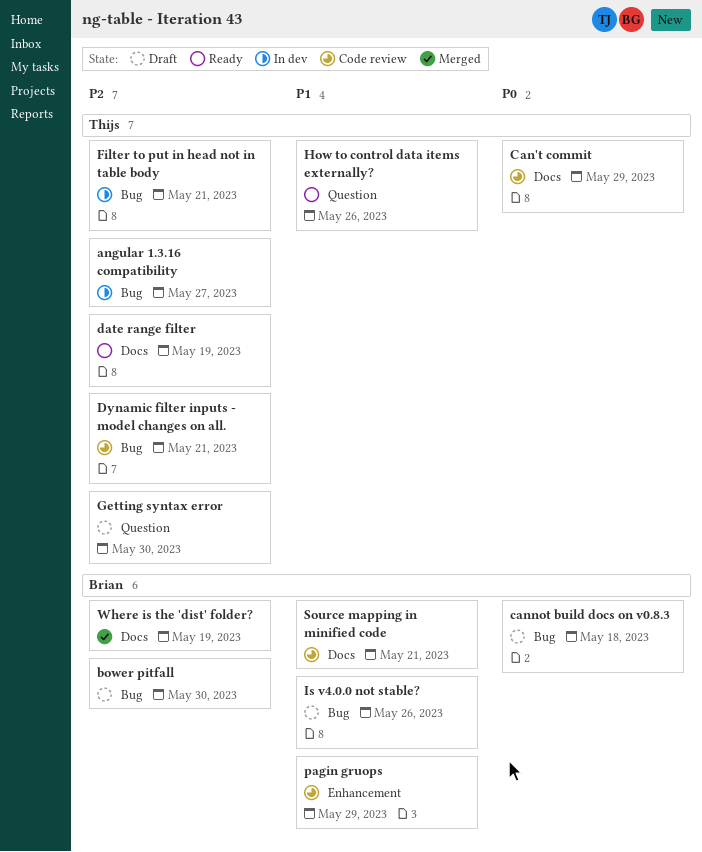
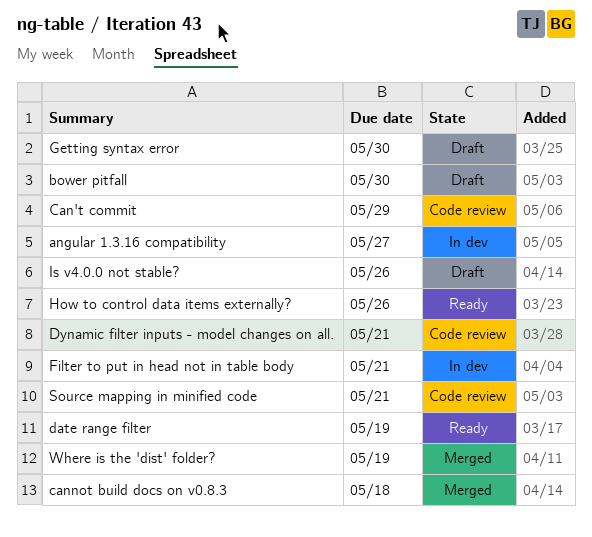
cannot build docs on v0.8.3, status: Draft -> Merged
pagin gruops: present -> none

